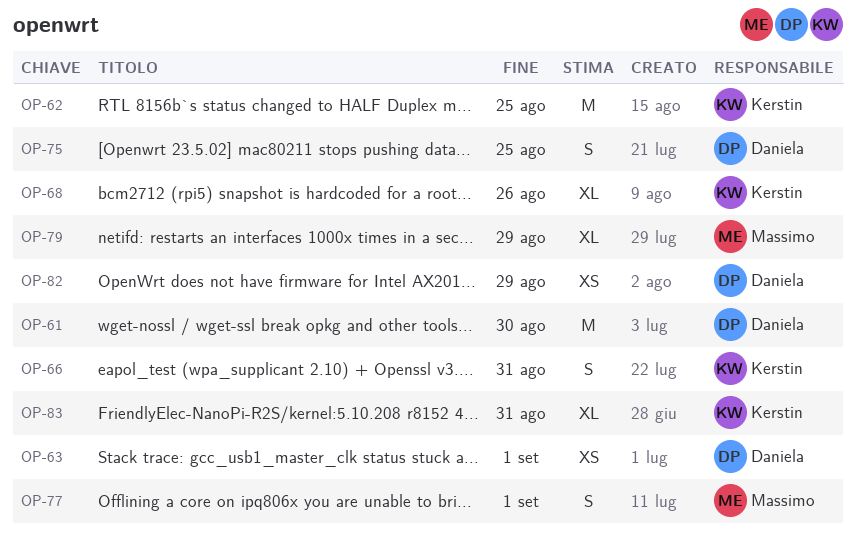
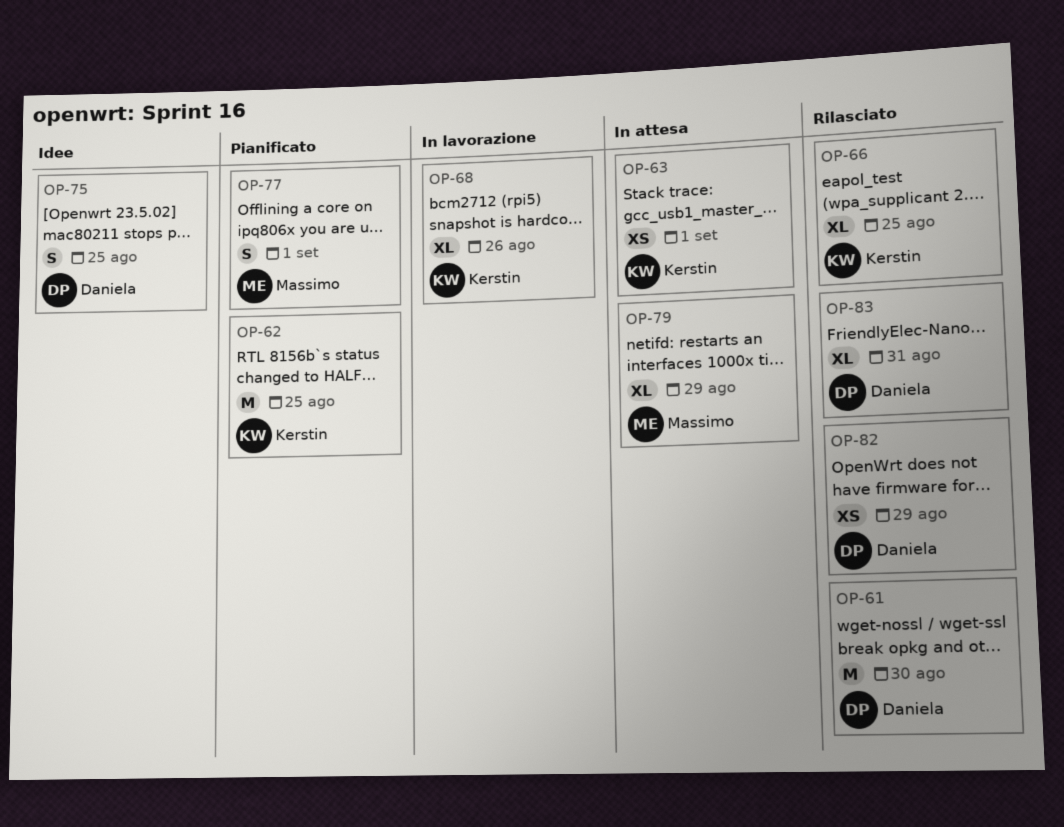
OP-63, owner: Daniela -> Kerstin
OP-66, estimate: S -> XL
OP-66, due: Aug 31 -> Aug 25
OP-83, owner: Kerstin -> Daniela

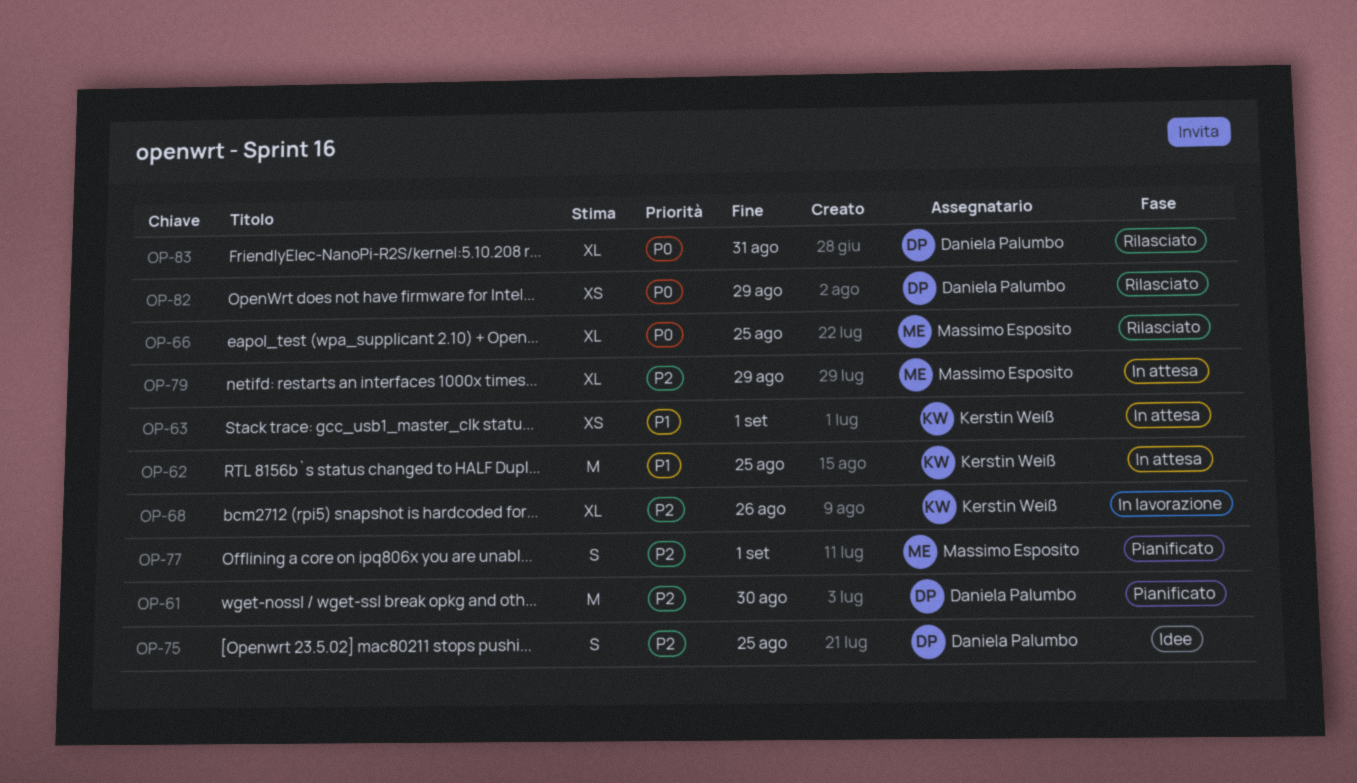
OP-61, status: Rilasciato -> Pianificato
OP-62, status: Pianificato -> In attesa
OP-66, owner: Kerstin Weiß -> Massimo Esposito

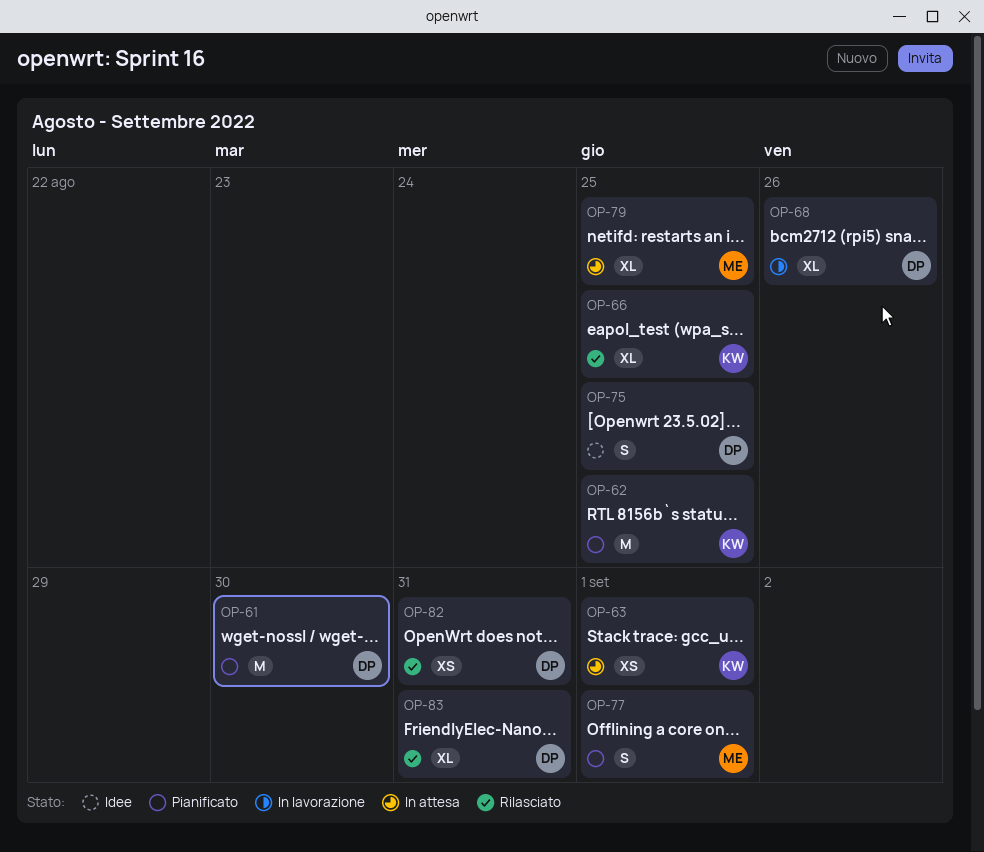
OP-62, status: In attesa -> Pianificato
OP-66, owner: Massimo Esposito -> Kerstin Weiß
OP-68, owner: Kerstin Weiß -> Daniela Palumbo
OP-79, due: Aug 29 -> Aug 25
OP-82, due: Aug 29 -> Aug 31

